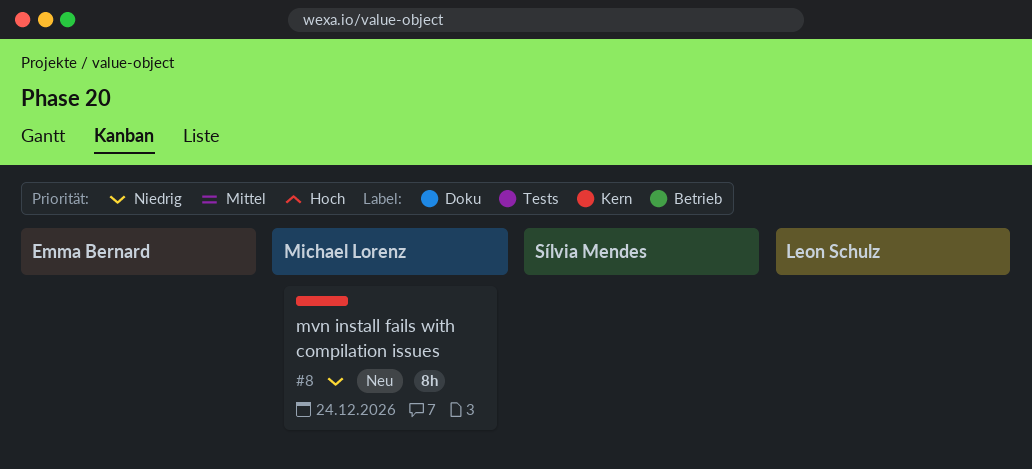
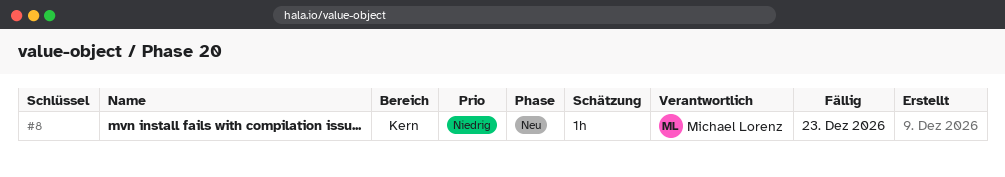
#8, estimate: 8h -> 1h
#8, due: Dec 24 -> Dec 23

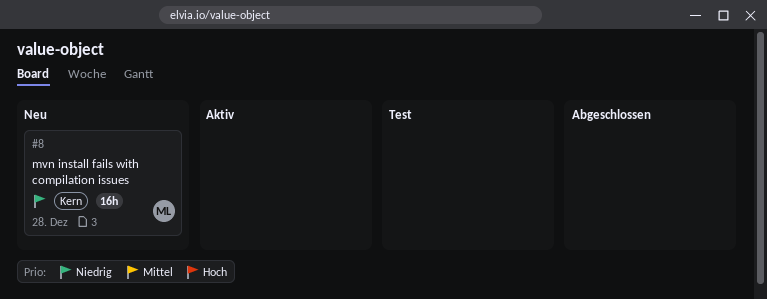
#8, estimate: 1h -> 16h
#8, due: Dec 23 -> Dec 28

